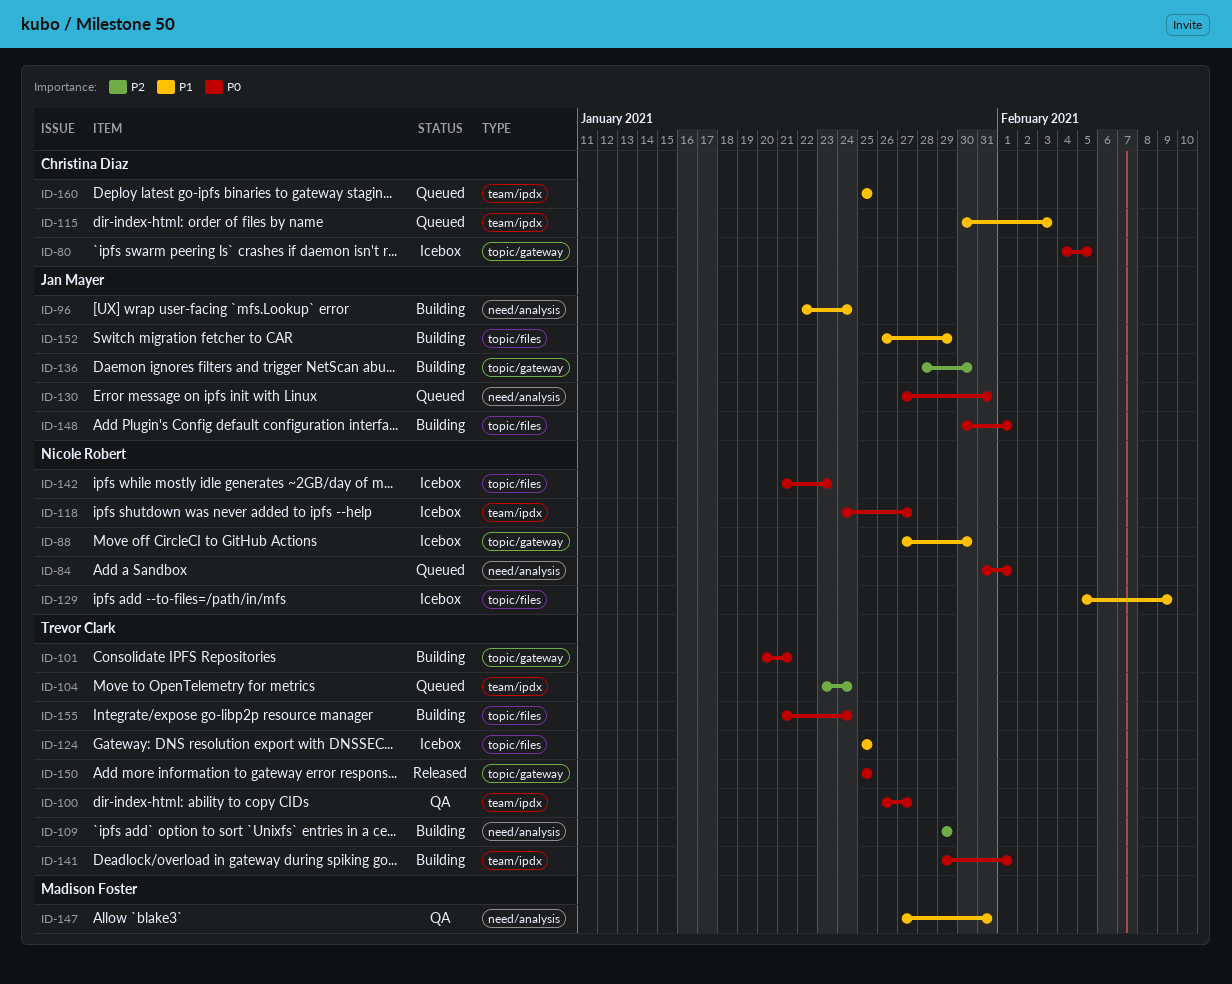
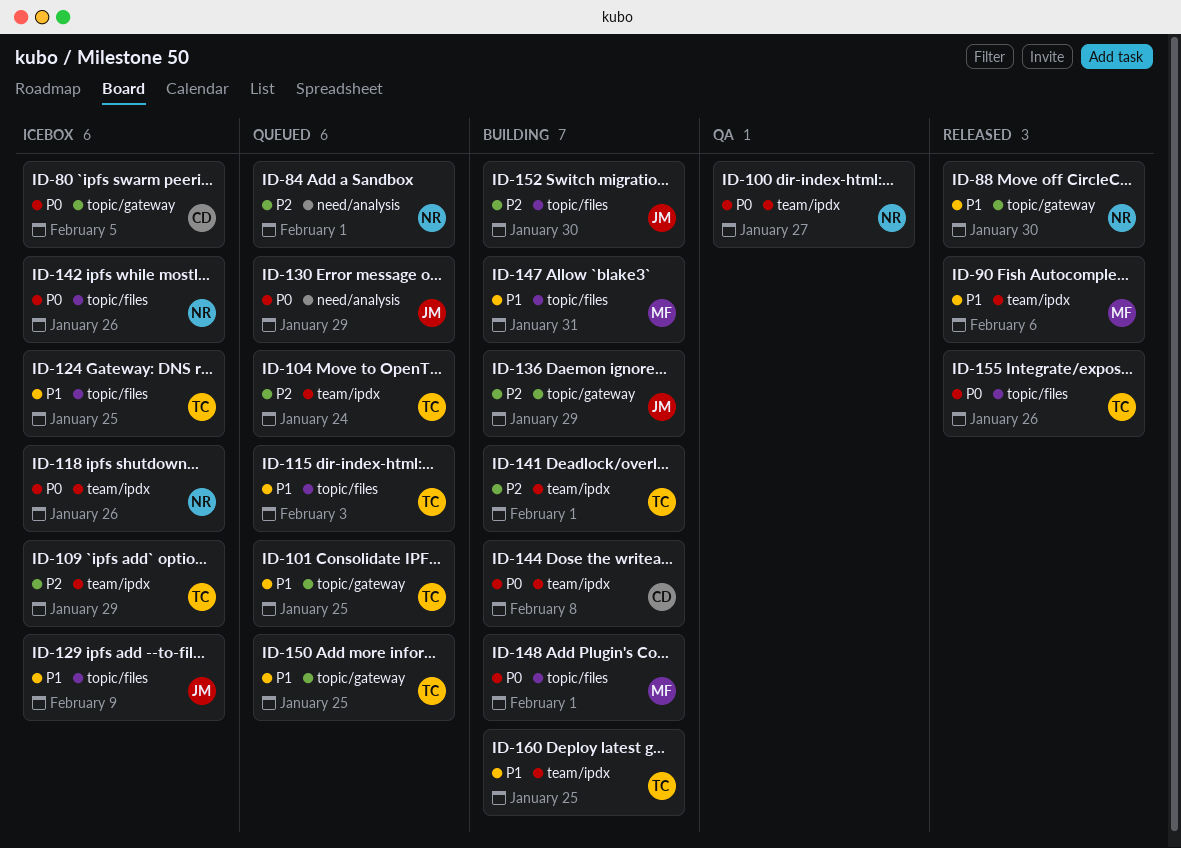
ID-84, priority: P0 -> P2
ID-88, status: Icebox -> Released
ID-90: none -> present
ID-96: present -> none
ID-100, owner: Trevor Clark -> Nicole Robert
ID-101, status: Building -> Queued
ID-101, priority: P0 -> P1
ID-101, due: Jan 21 -> Jan 25
ID-109, status: Building -> Icebox
ID-109, label: need/analysis -> team/ipdx
ID-115, owner: Christina Diaz -> Trevor Clark
ID-115, label: team/ipdx -> topic/files
ID-118, due: Jan 27 -> Jan 26
ID-129, owner: Nicole Robert -> Jan Mayer
ID-130, due: Jan 31 -> Jan 29
ID-136, due: Jan 30 -> Jan 29
ID-141, priority: P0 -> P2
ID-142, due: Jan 23 -> Jan 26
ID-144: none -> present
ID-147, status: QA -> Building
ID-147, label: need/analysis -> topic/files
ID-148, owner: Jan Mayer -> Madison Foster
ID-150, status: Released -> Queued
ID-150, priority: P0 -> P1
ID-152, priority: P1 -> P2
ID-152, due: Jan 29 -> Jan 30
ID-155, status: Building -> Released
ID-155, due: Jan 24 -> Jan 26
ID-160, status: Queued -> Building
ID-160, owner: Christina Diaz -> Trevor Clark

